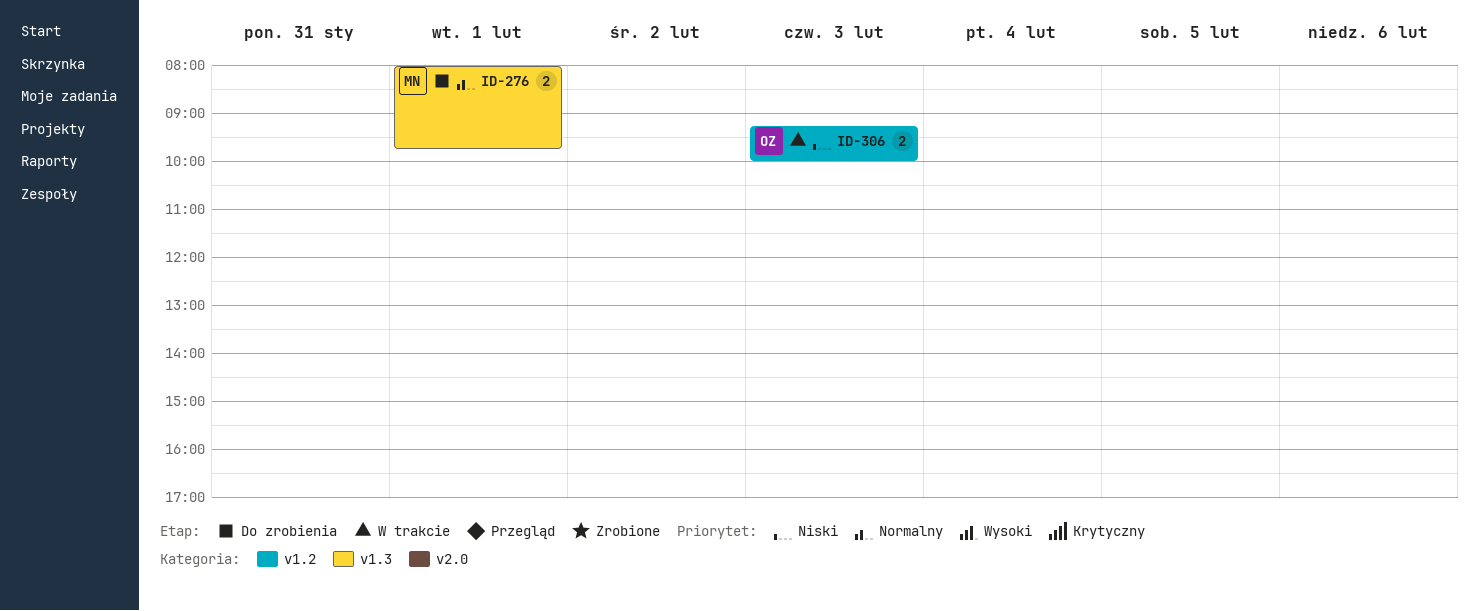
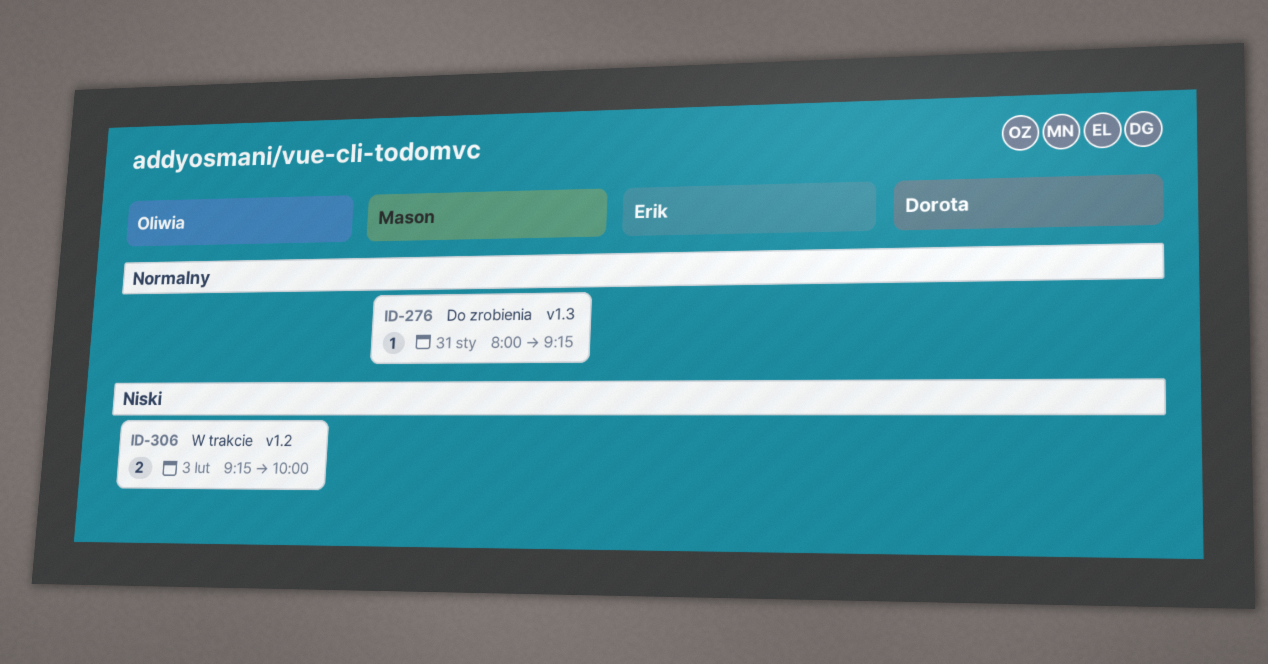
ID-276, estimate: 2 -> 1
ID-276, day: Feb 1 -> Jan 31
ID-276, ends: 09:45 -> 09:15

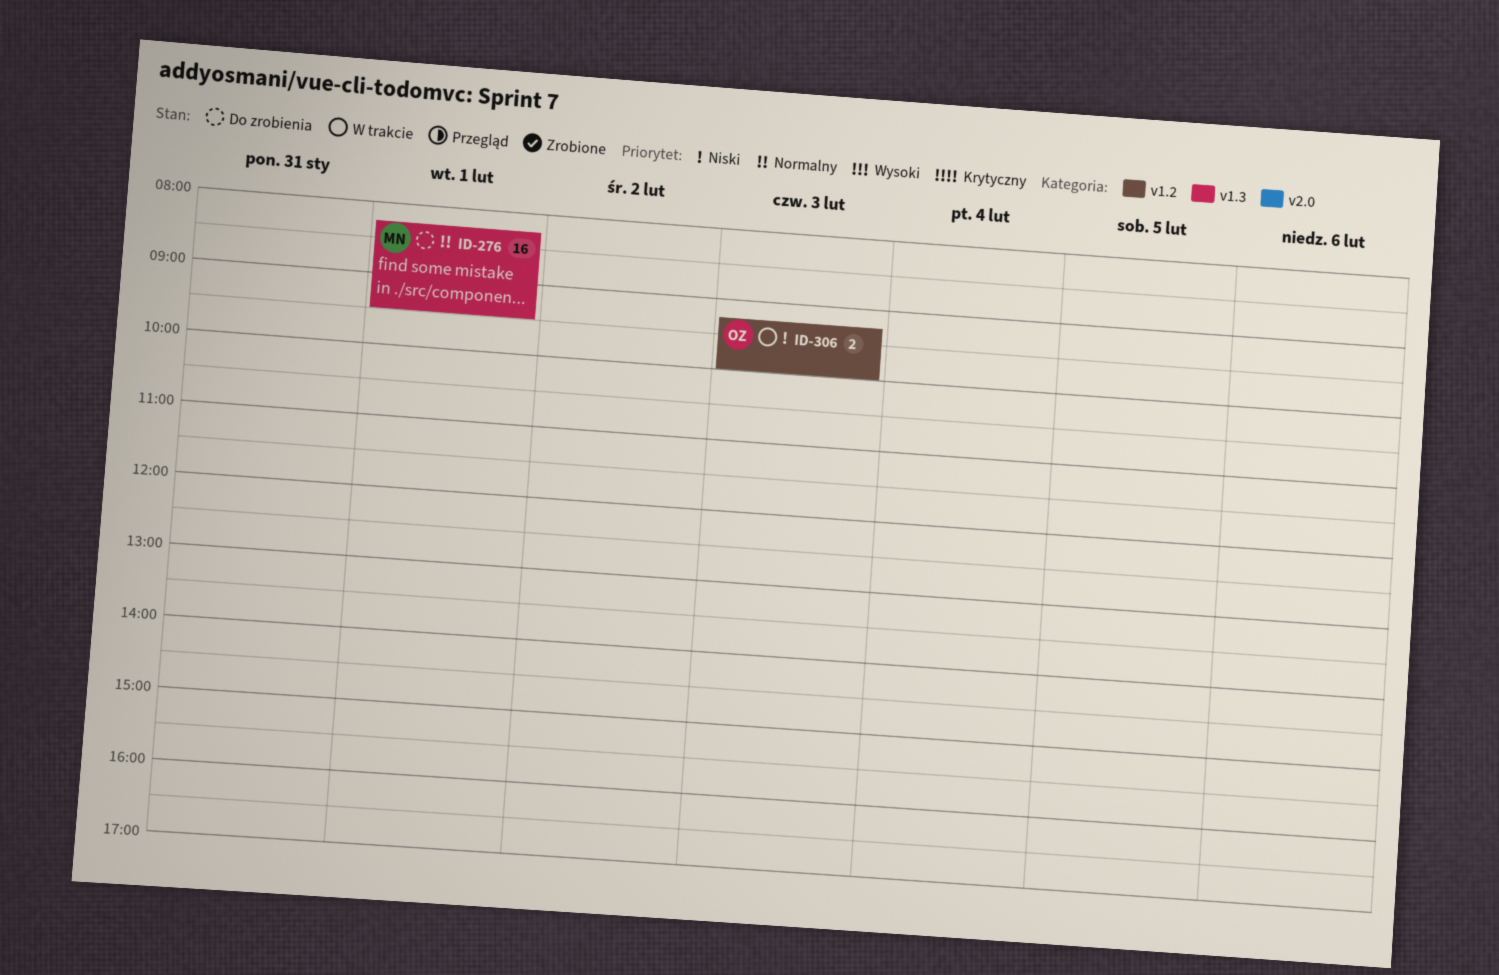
ID-276, estimate: 1 -> 16
ID-276, day: Jan 31 -> Feb 1
ID-276, begins: 08:00 -> 08:15
ID-276, ends: 09:15 -> 09:30

